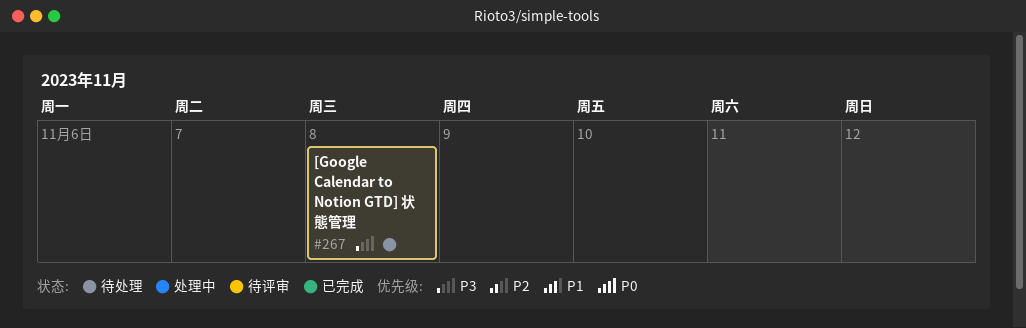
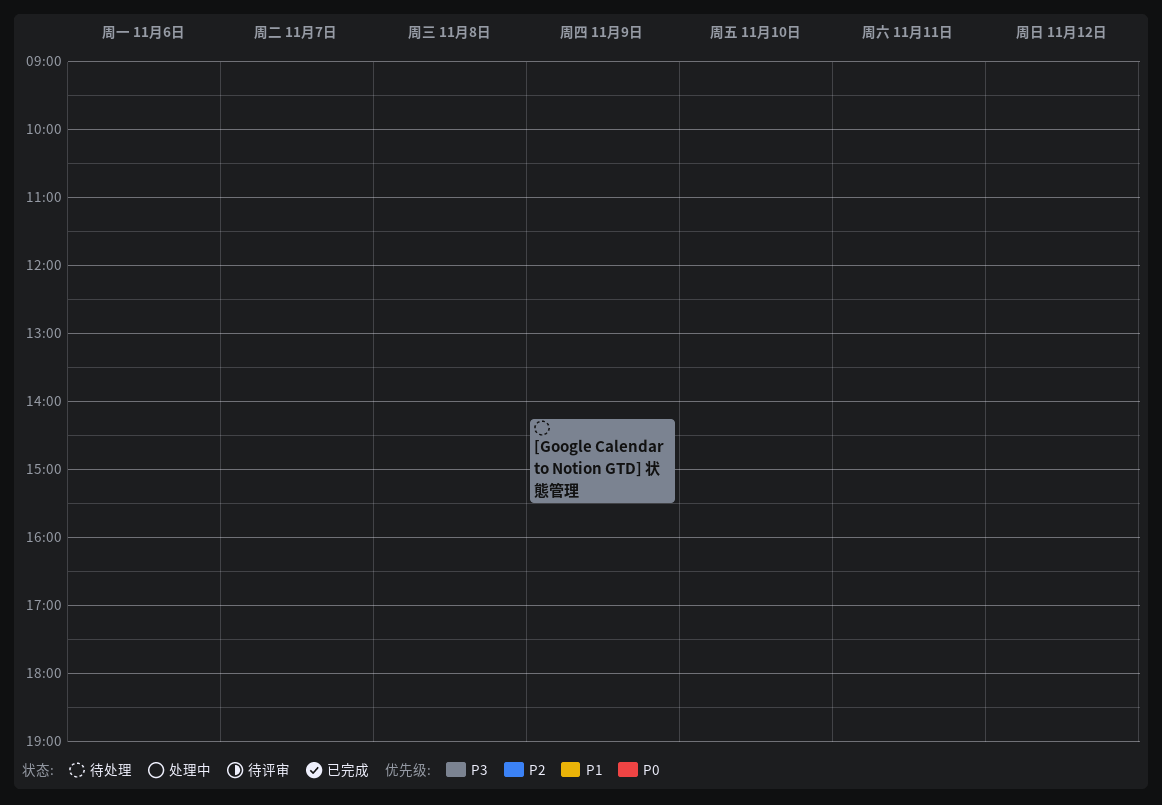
[Google Calendar to Notion GTD] 状態管理, day: Nov 8 -> Nov 9

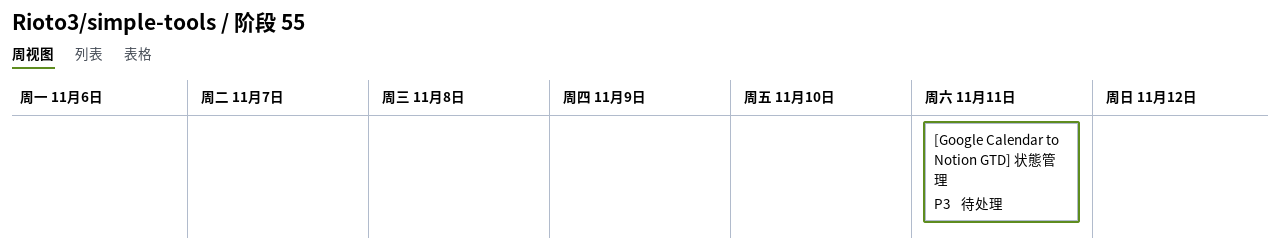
[Google Calendar to Notion GTD] 状態管理, day: Nov 9 -> Nov 11

